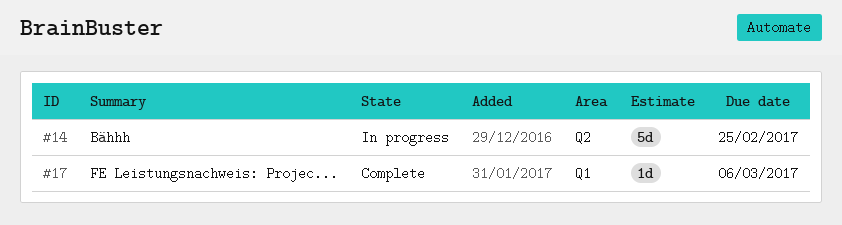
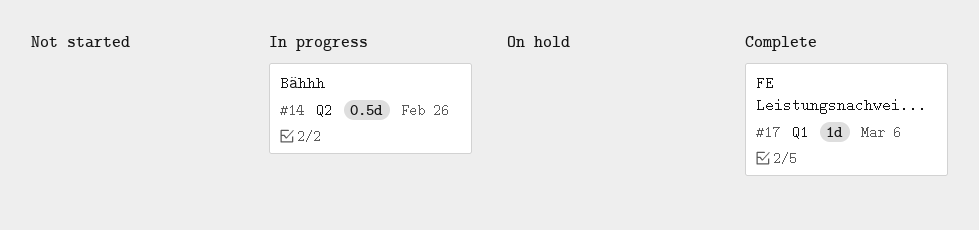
#14, estimate: 5d -> 0.5d
#14, due: Feb 25 -> Feb 26

